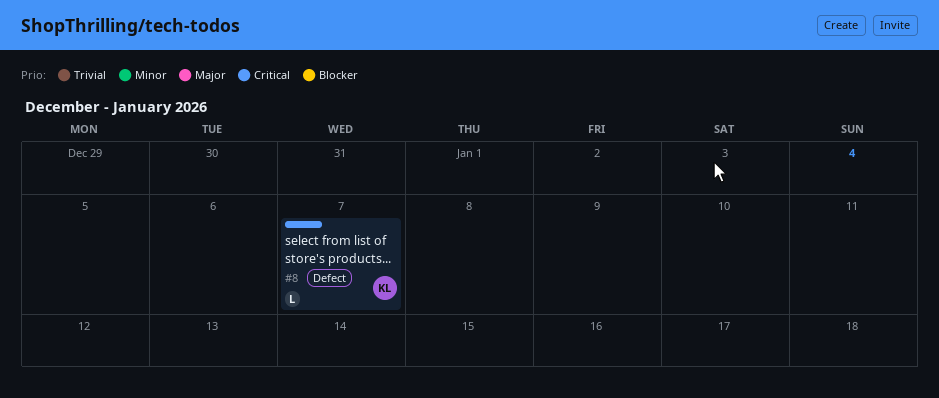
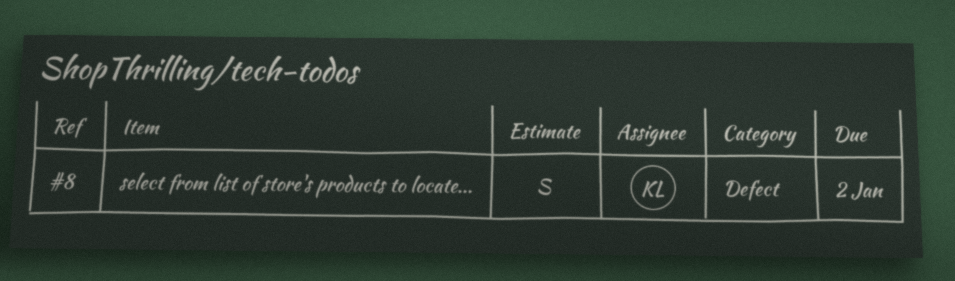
#8, estimate: L -> S
#8, due: Jan 7 -> Jan 2

